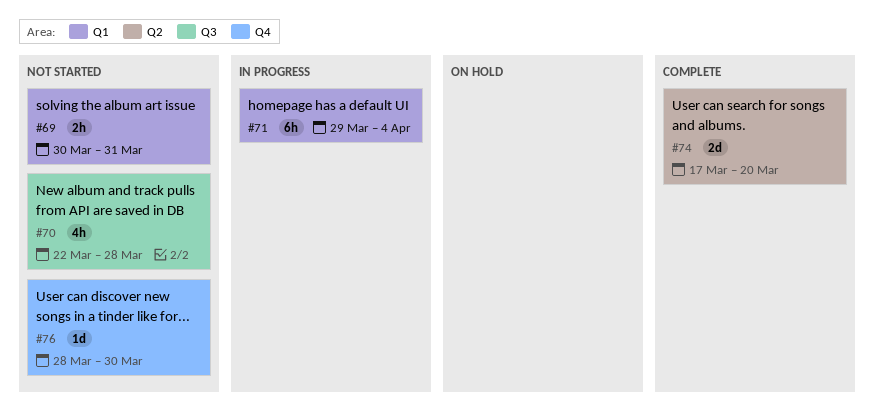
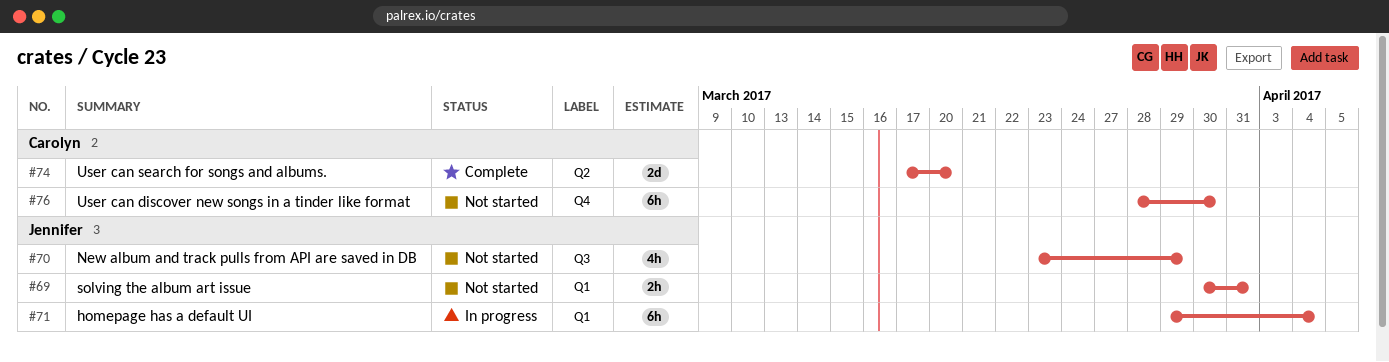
#70, start: Mar 22 -> Mar 23
#70, due: Mar 28 -> Mar 29
#76, estimate: 1d -> 6h

